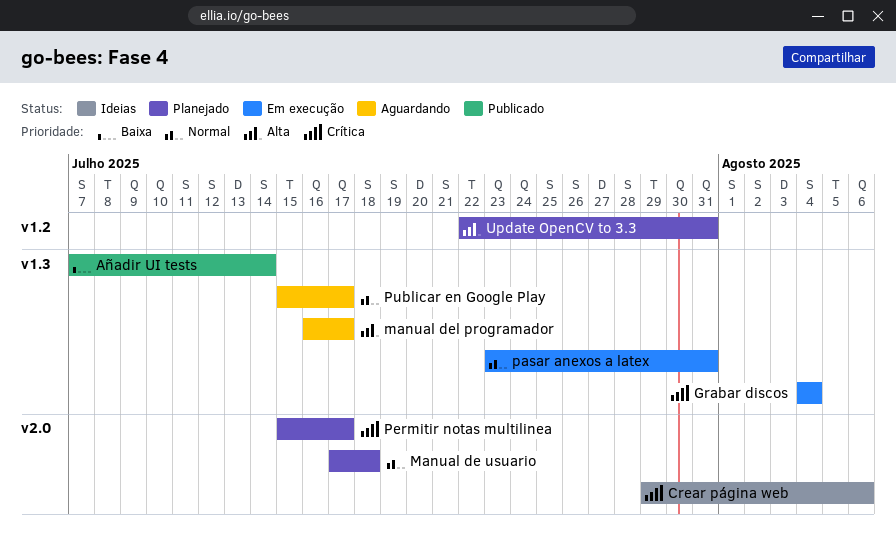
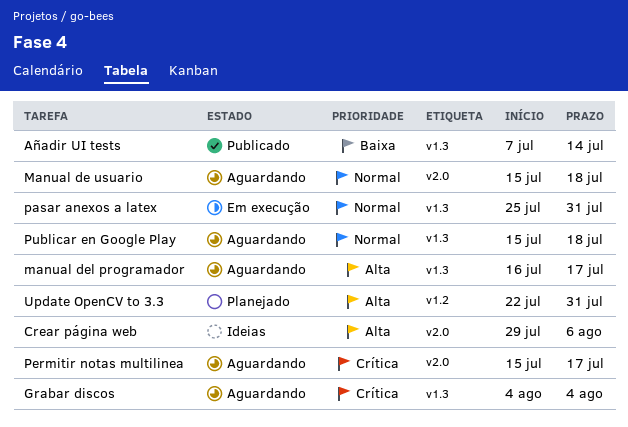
Crear página web, priority: Crítica -> Alta
Grabar discos, status: Em execução -> Aguardando
Manual de usuario, status: Planejado -> Aguardando
Manual de usuario, start: Jul 17 -> Jul 15
pasar anexos a latex, start: Jul 23 -> Jul 25
Permitir notas multilinea, status: Planejado -> Aguardando
Publicar en Google Play, due: Jul 17 -> Jul 18

